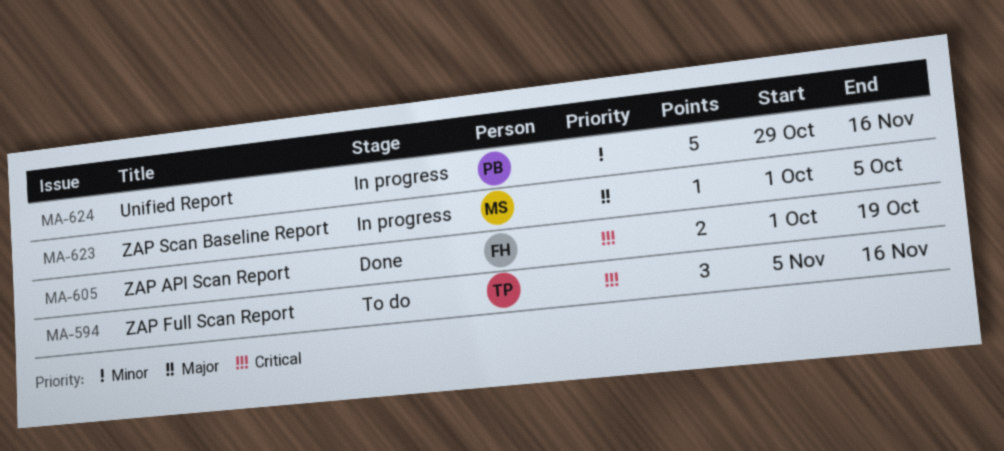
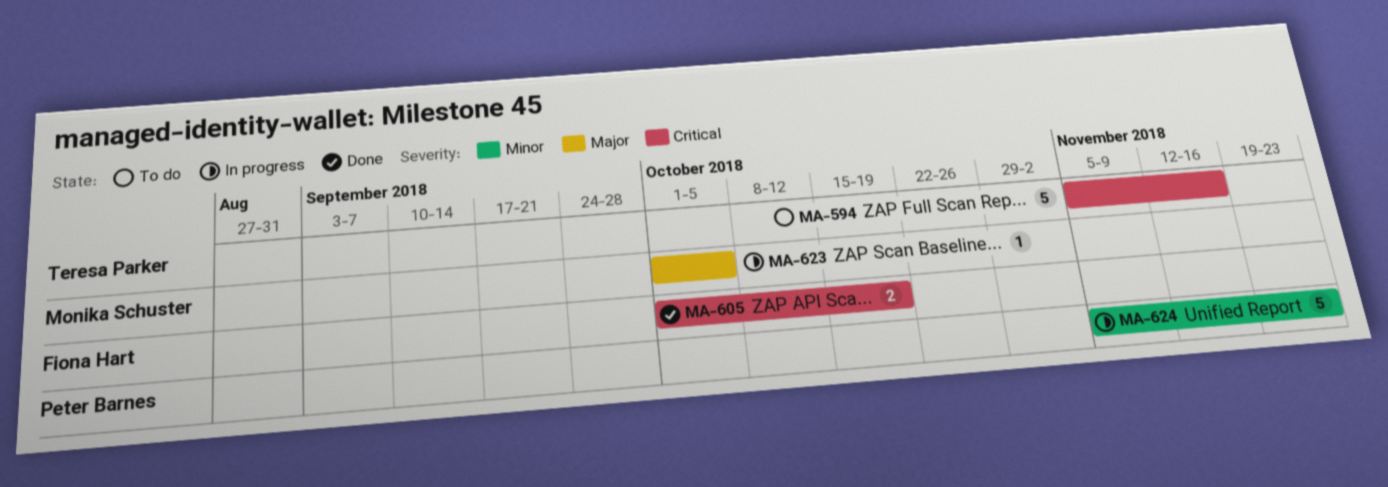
MA-594, estimate: 3 -> 5
MA-624, start: Oct 29 -> Nov 5
MA-624, due: Nov 16 -> Nov 23

